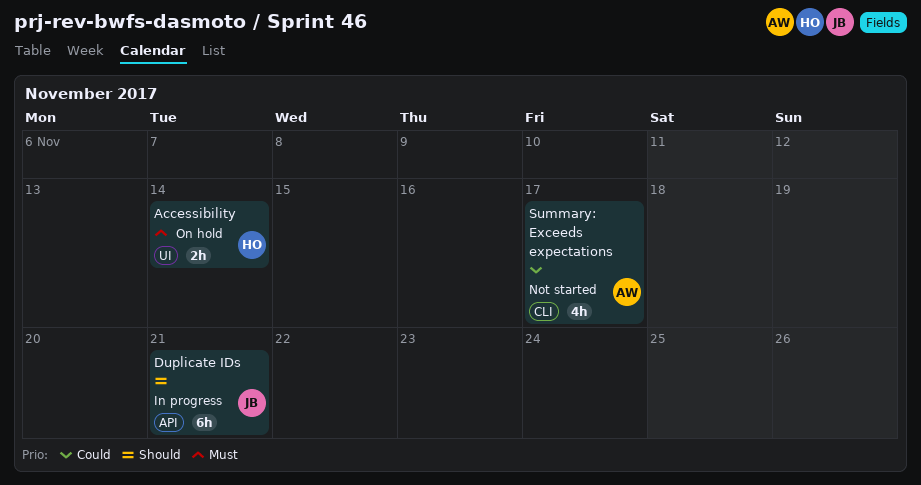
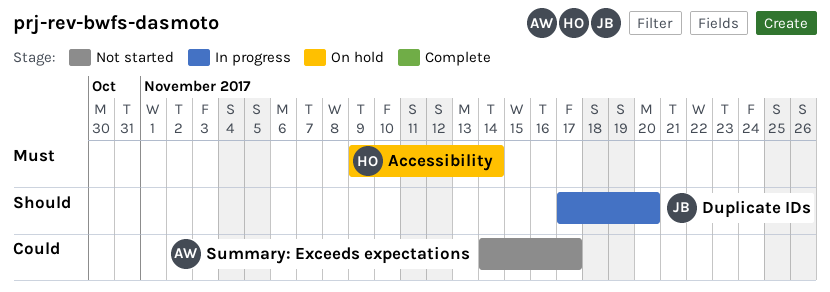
Duplicate IDs, due: Nov 21 -> Nov 20

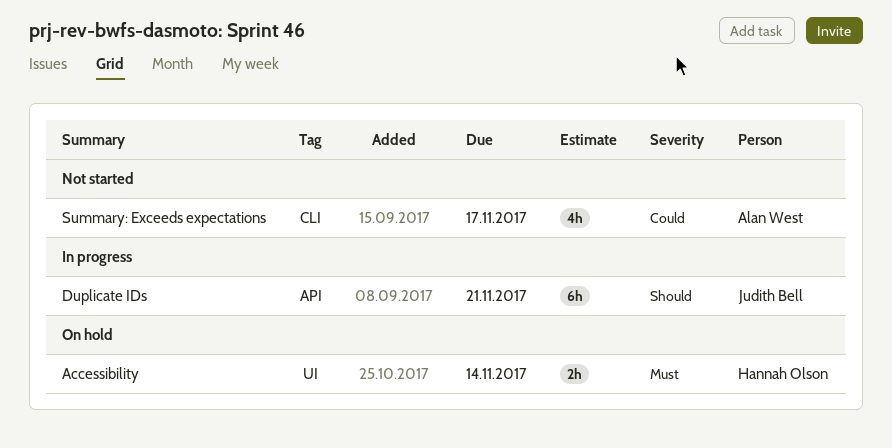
Duplicate IDs, due: Nov 20 -> Nov 21

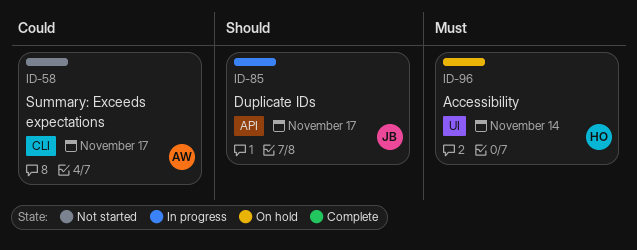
Duplicate IDs, due: Nov 21 -> Nov 17

